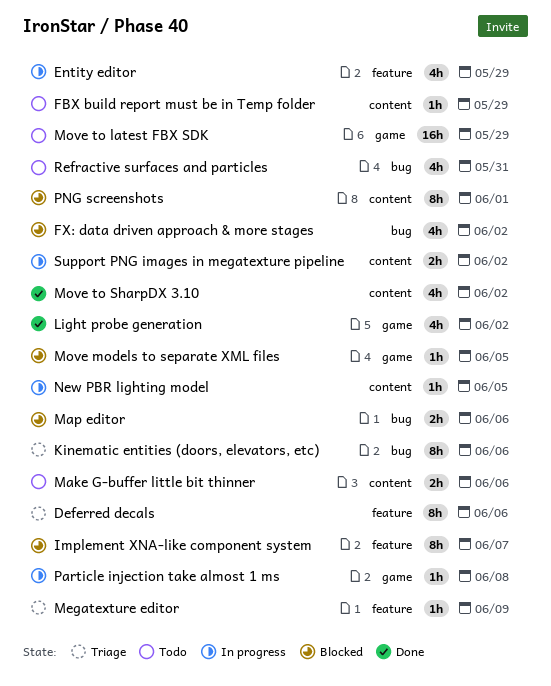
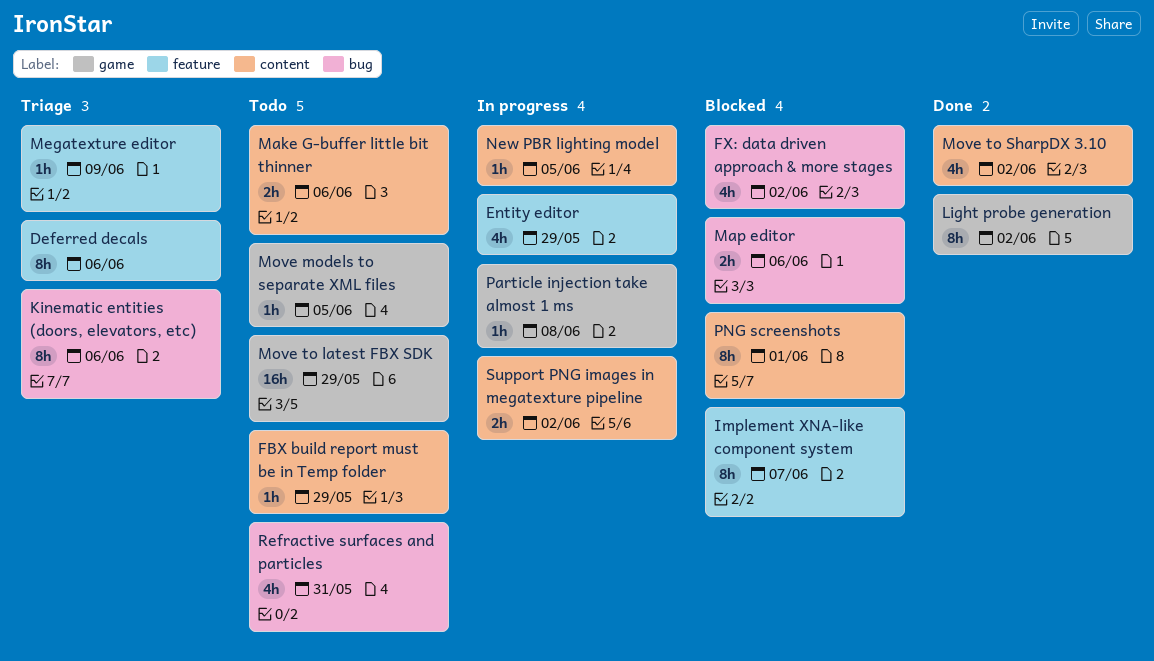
Light probe generation, estimate: 4h -> 8h
Move models to separate XML files, status: Blocked -> Todo

